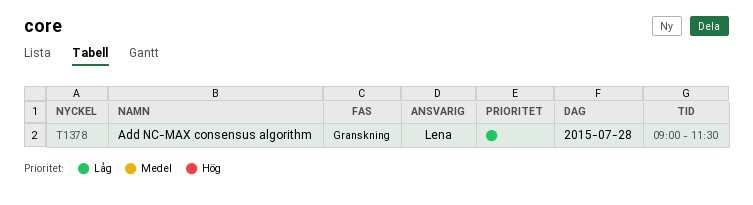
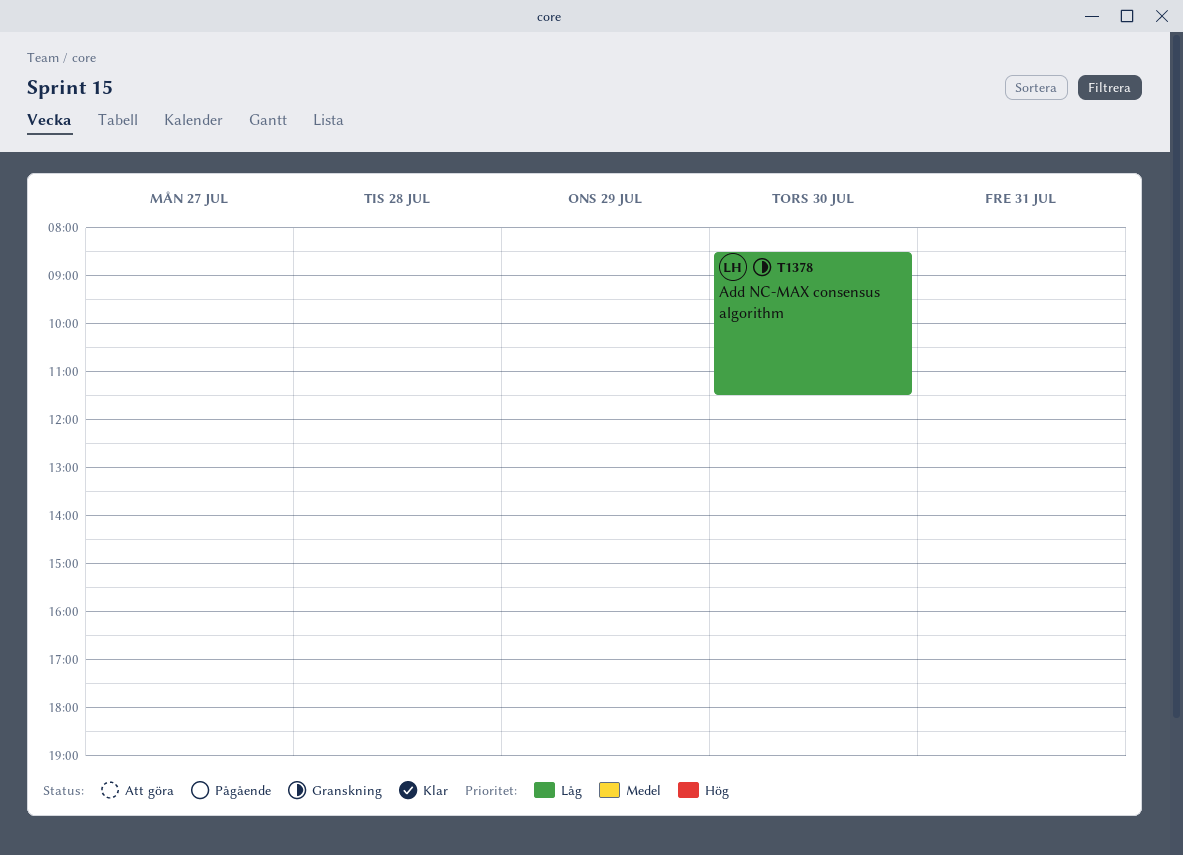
T1378, day: Jul 28 -> Jul 30
T1378, begins: 09:00 -> 08:30

